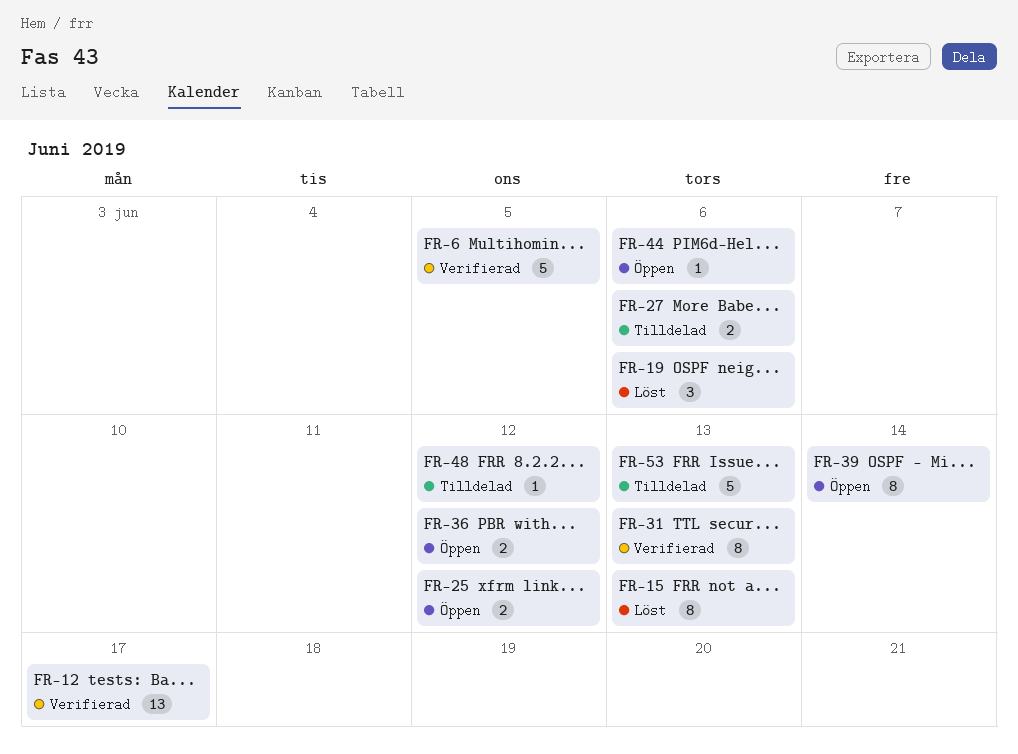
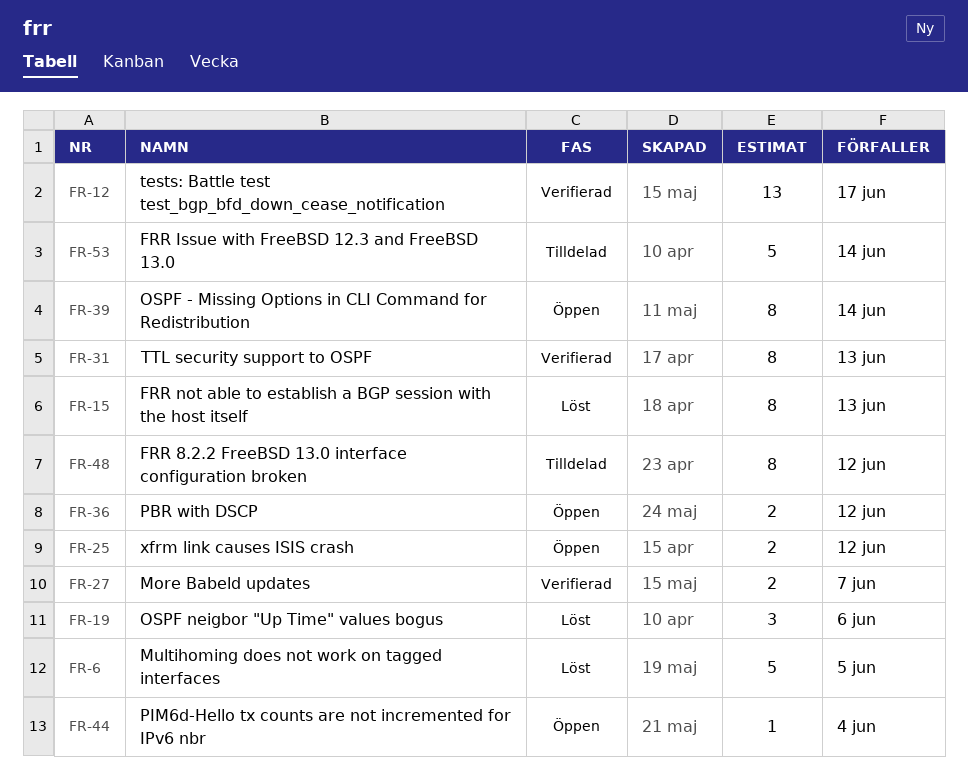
FR-6, status: Verifierad -> Löst
FR-27, status: Tilldelad -> Verifierad
FR-27, due: Jun 6 -> Jun 7
FR-44, due: Jun 6 -> Jun 4
FR-48, estimate: 1 -> 8
FR-53, due: Jun 13 -> Jun 14

